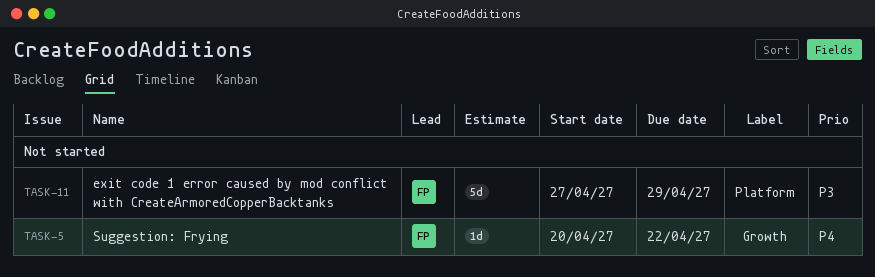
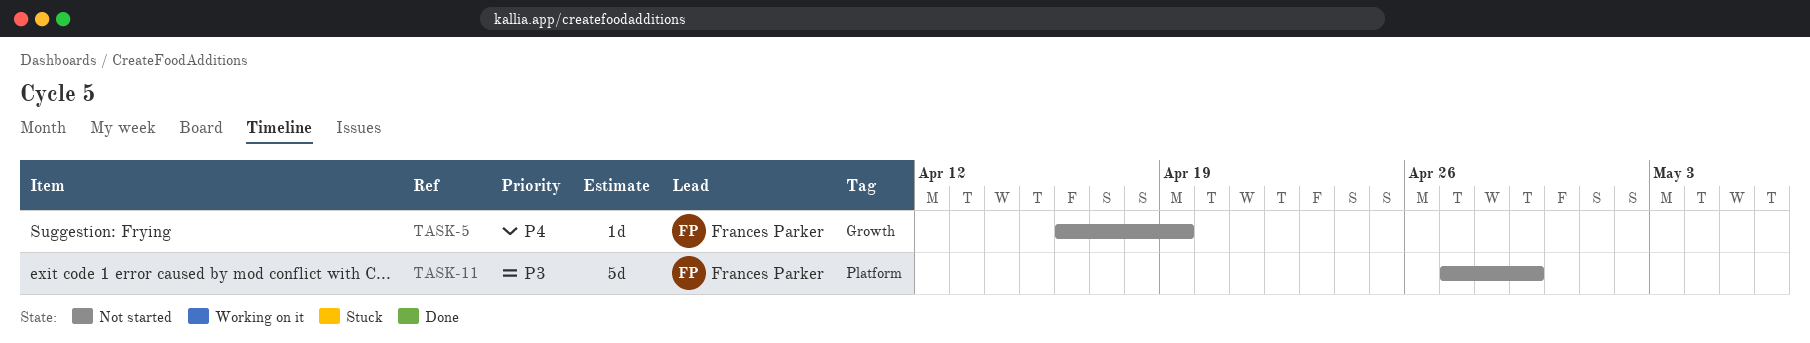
TASK-5, start: Apr 20 -> Apr 16
TASK-5, due: Apr 22 -> Apr 19

